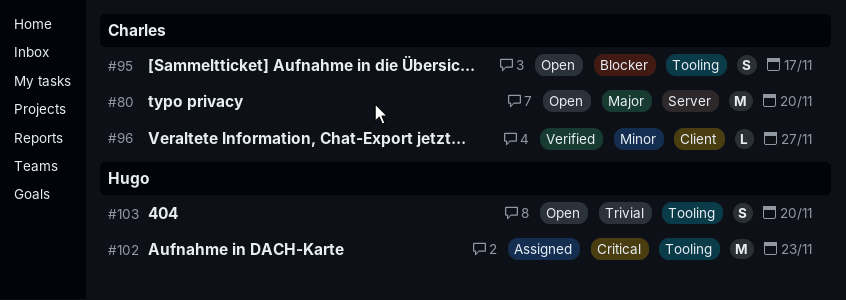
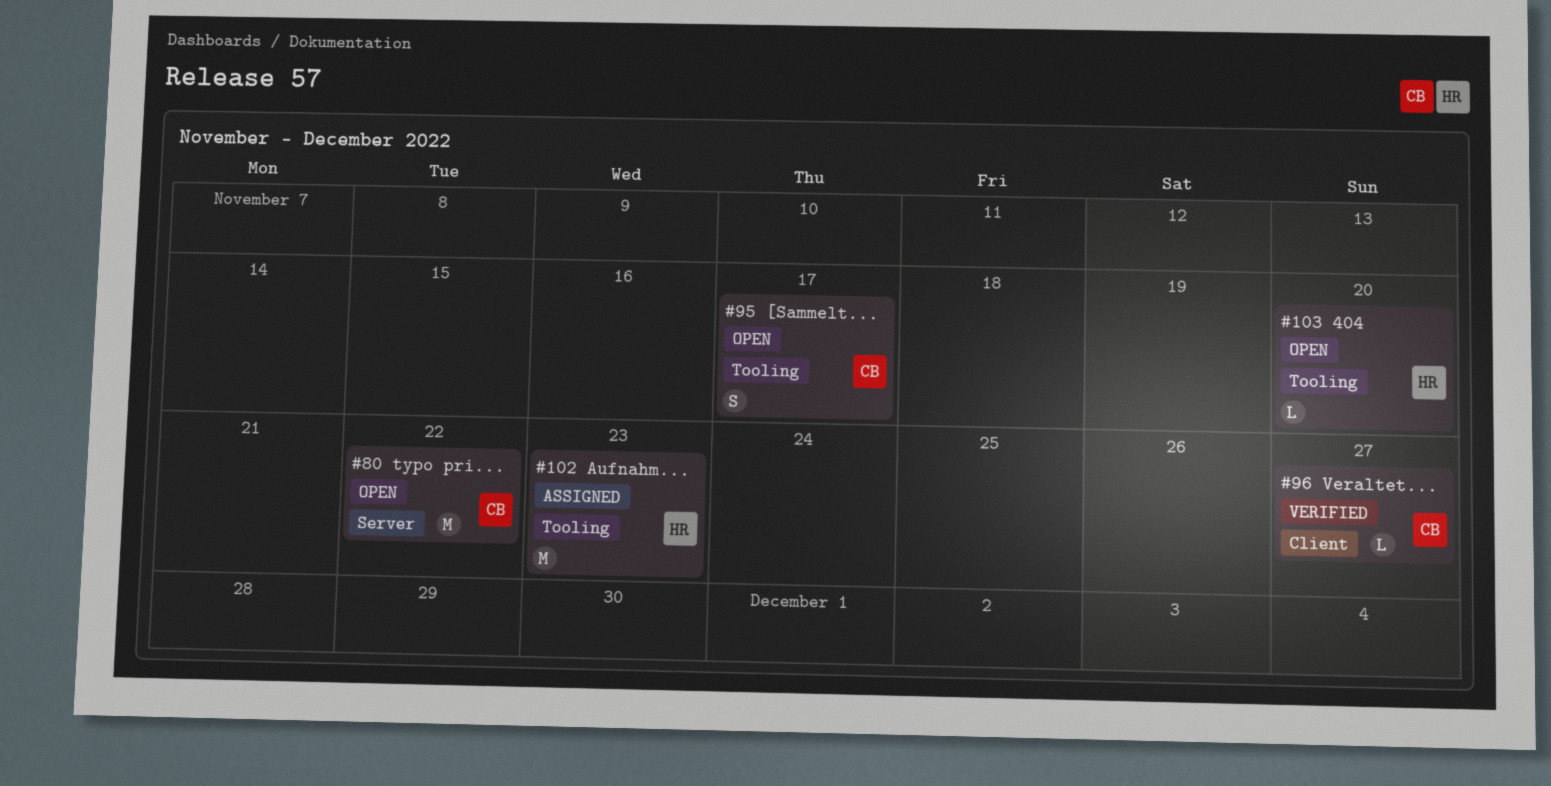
#80, due: Nov 20 -> Nov 22
#103, estimate: S -> L

